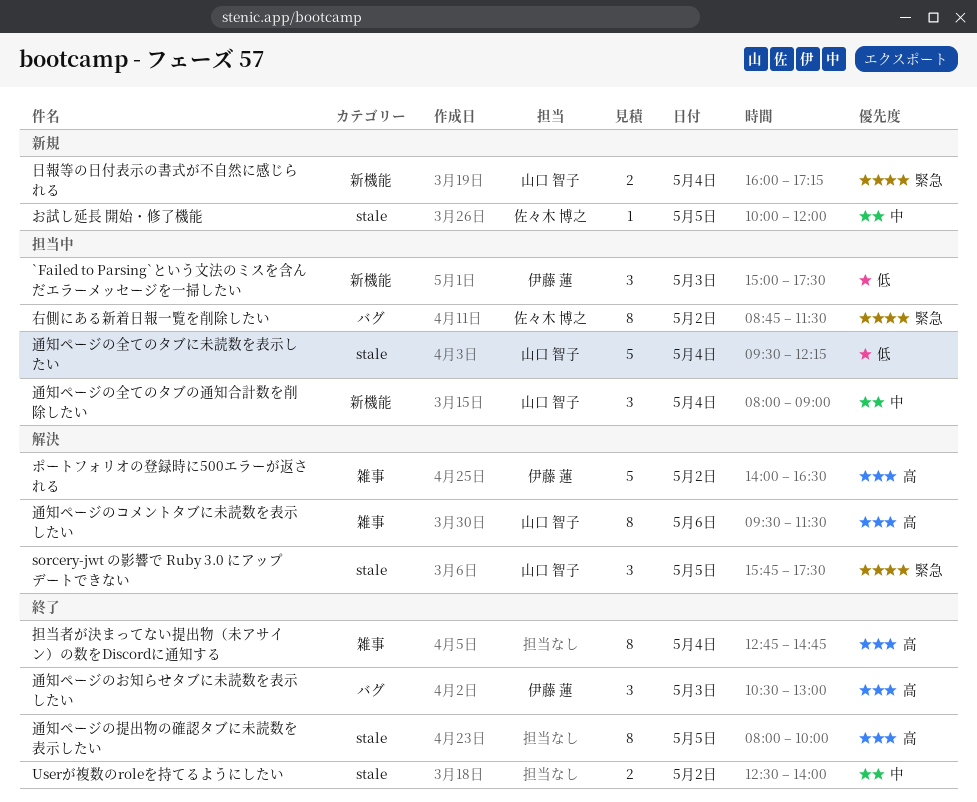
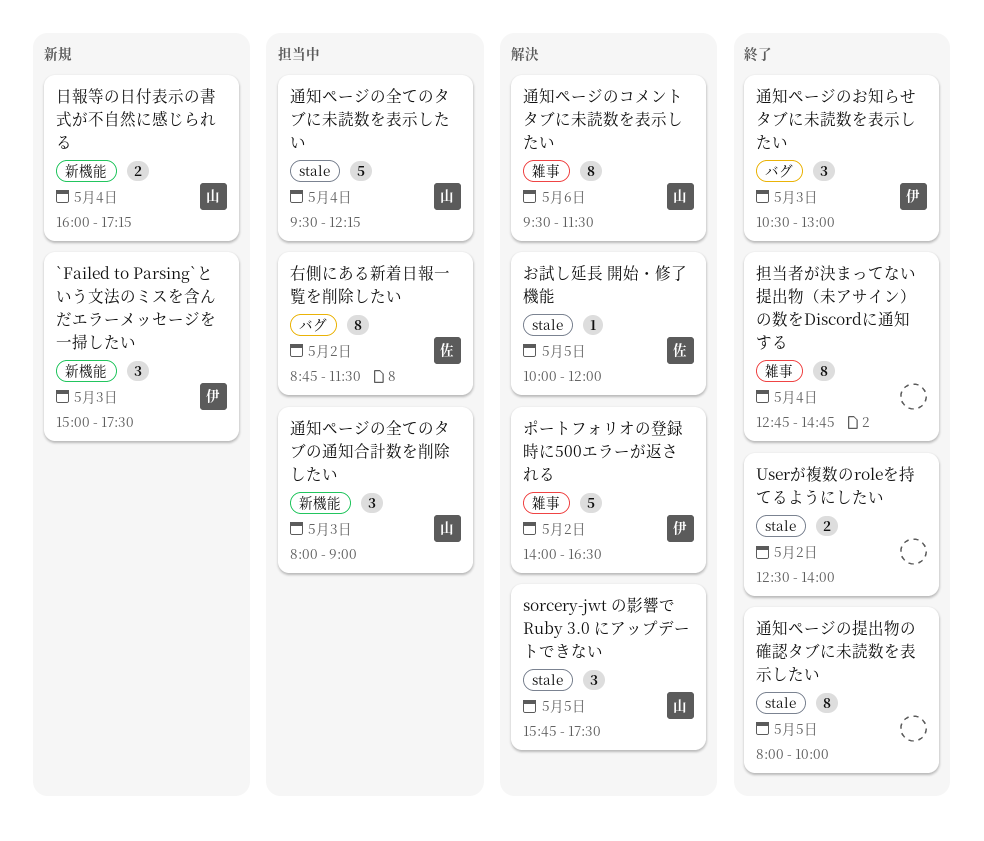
`Failed to Parsing`という文法のミスを含んだエラーメッセージを一掃したい, status: 担当中 -> 新規
お試し延長 開始・修了機能, status: 新規 -> 解決
通知ページの全てのタブの通知合計数を削除したい, day: May 4 -> May 3

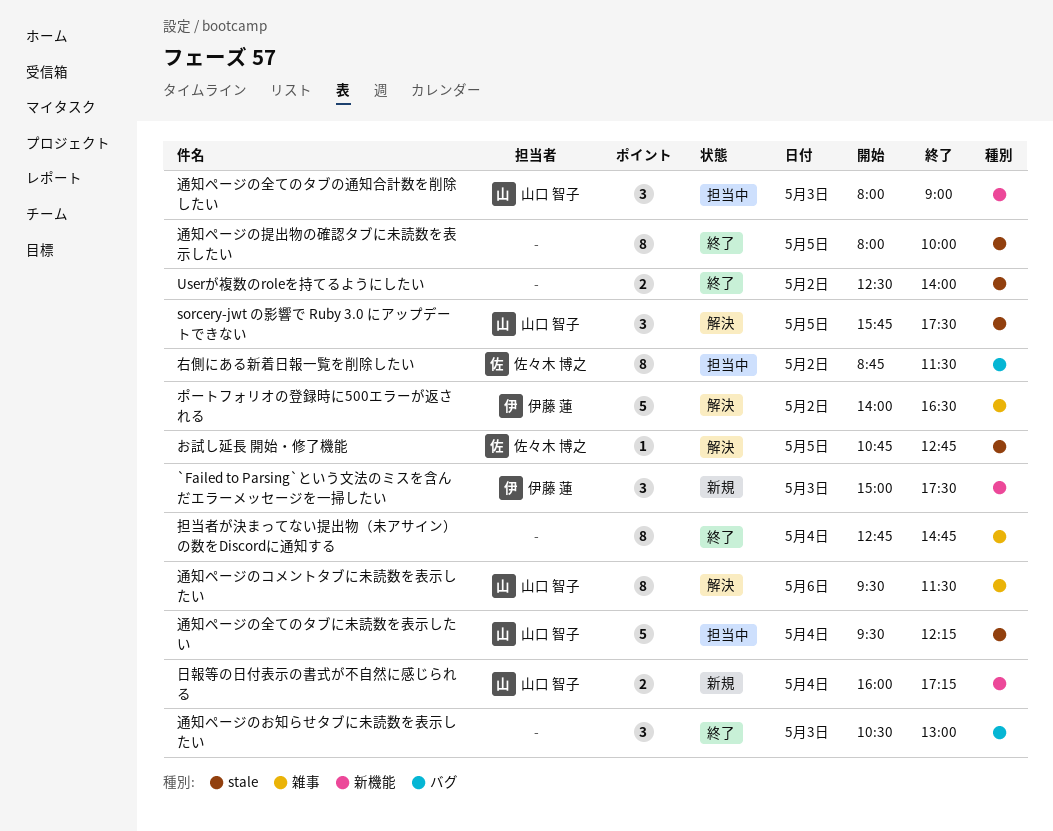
お試し延長 開始・修了機能, begins: 10:00 -> 10:45
お試し延長 開始・修了機能, ends: 12:00 -> 12:45
通知ページのお知らせタブに未読数を表示したい, owner: 伊藤 蓮 -> none

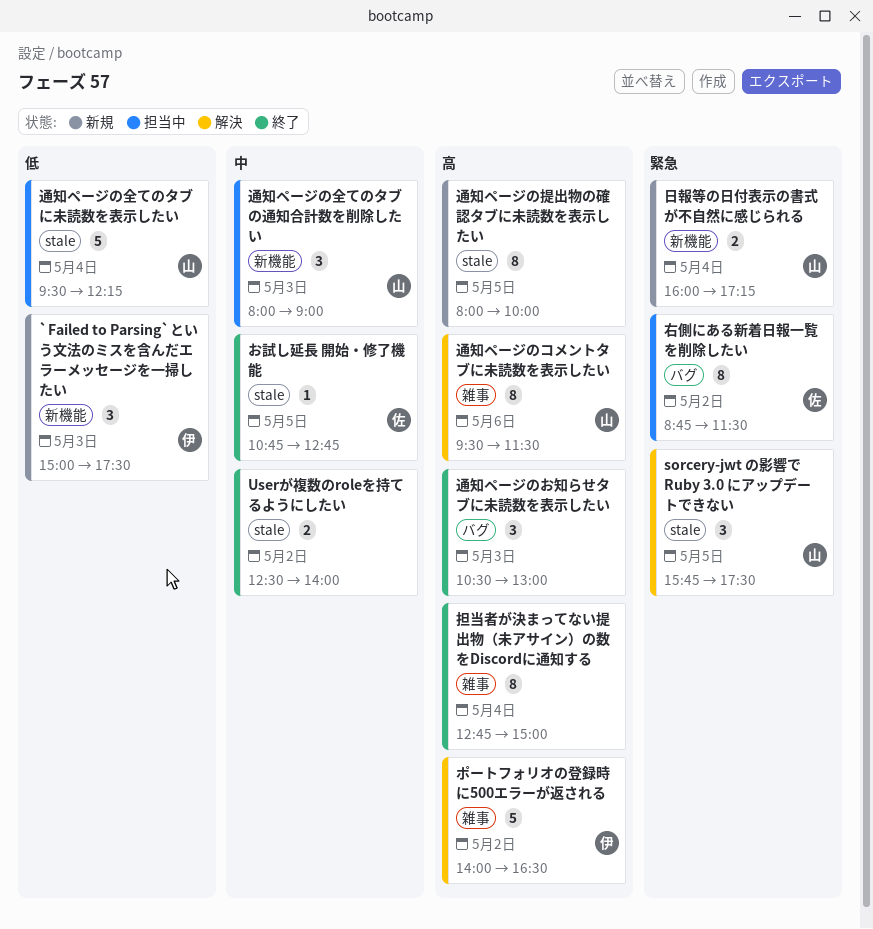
お試し延長 開始・修了機能, status: 解決 -> 終了
担当者が決まってない提出物（未アサイン）の数をDiscordに通知する, ends: 14:45 -> 15:00
通知ページの提出物の確認タブに未読数を表示したい, status: 終了 -> 新規

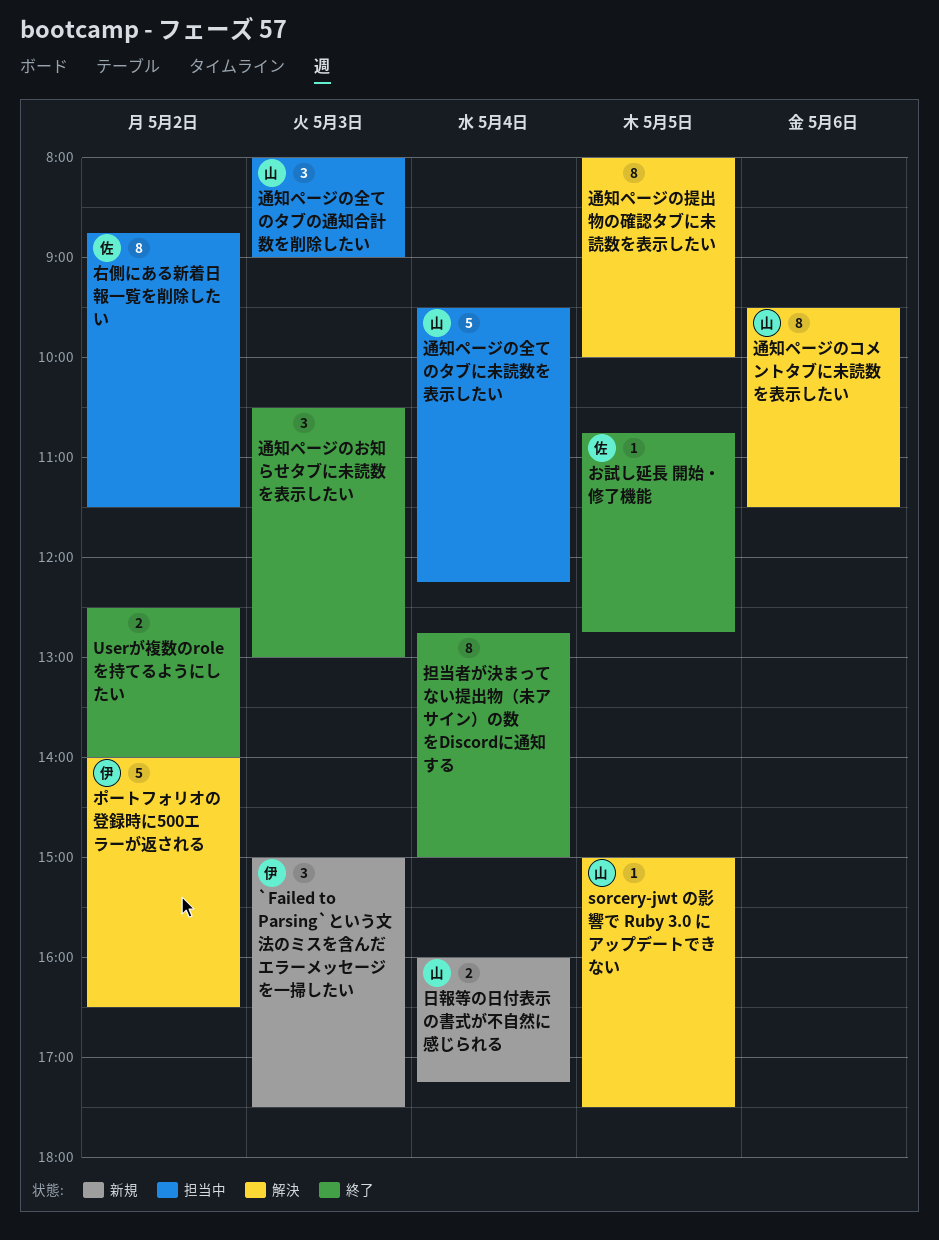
sorcery-jwt の影響で Ruby 3.0 にアップデートできない, estimate: 3 -> 1
sorcery-jwt の影響で Ruby 3.0 にアップデートできない, begins: 15:45 -> 15:00
通知ページの提出物の確認タブに未読数を表示したい, status: 新規 -> 解決

